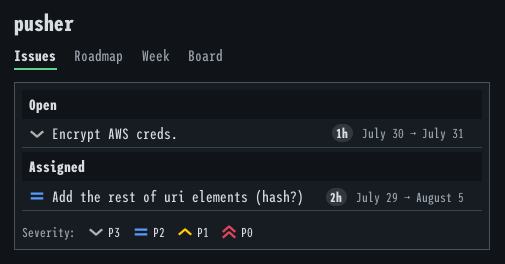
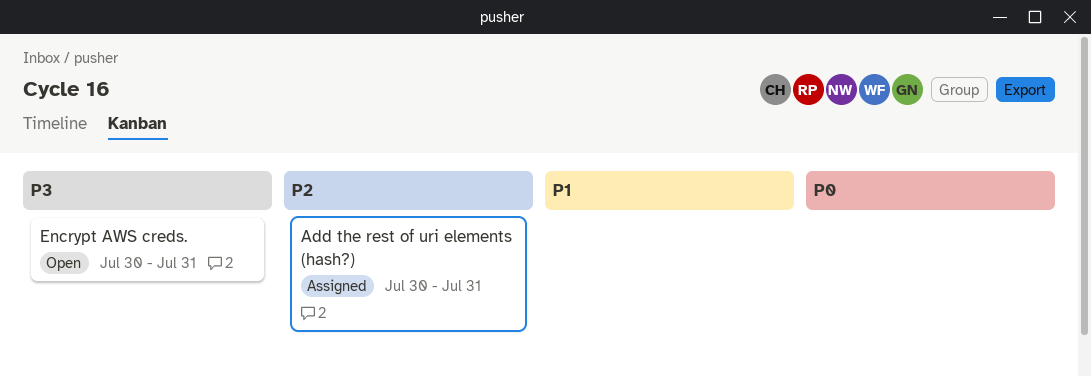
Add the rest of uri elements (hash?), start: Jul 29 -> Jul 30
Add the rest of uri elements (hash?), due: Aug 5 -> Jul 31

